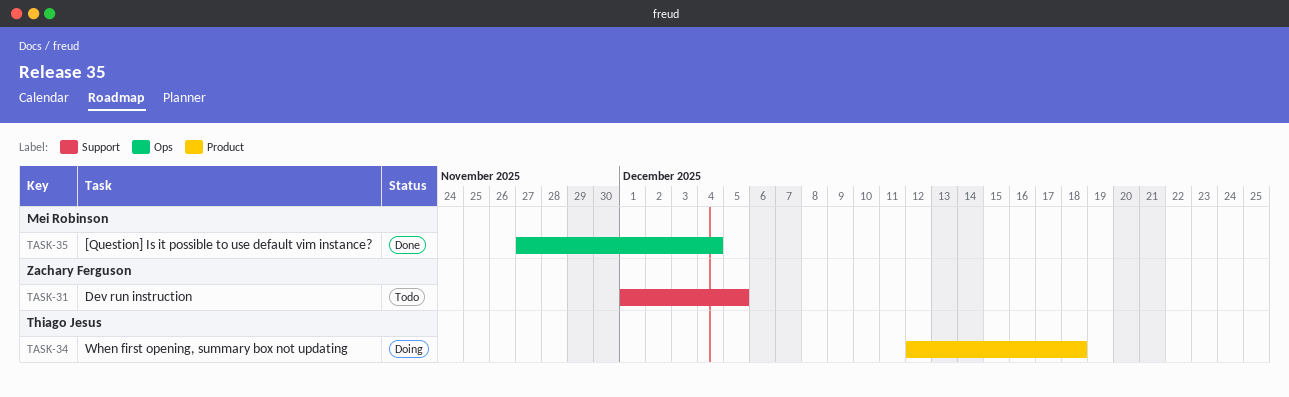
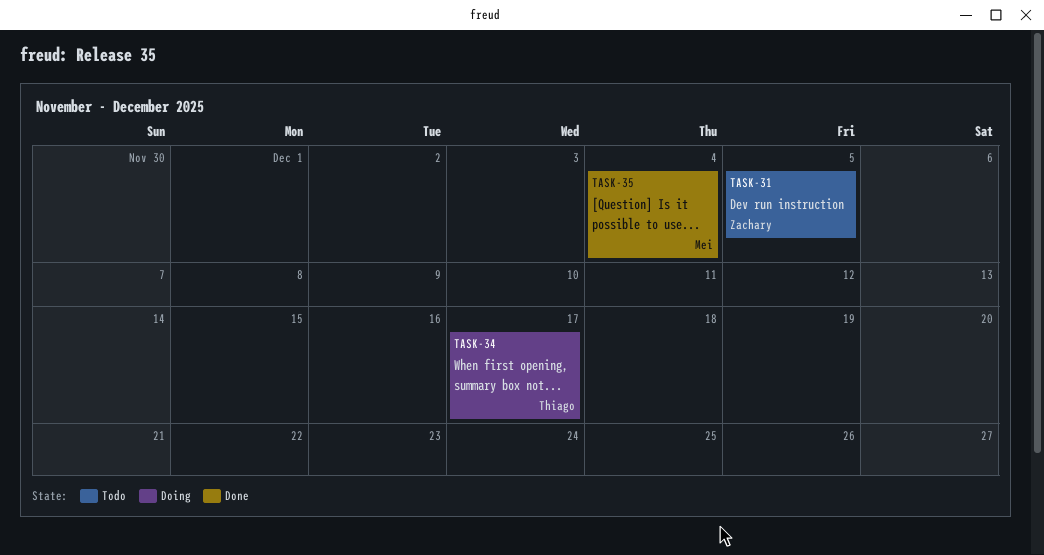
TASK-34, due: Dec 18 -> Dec 17

